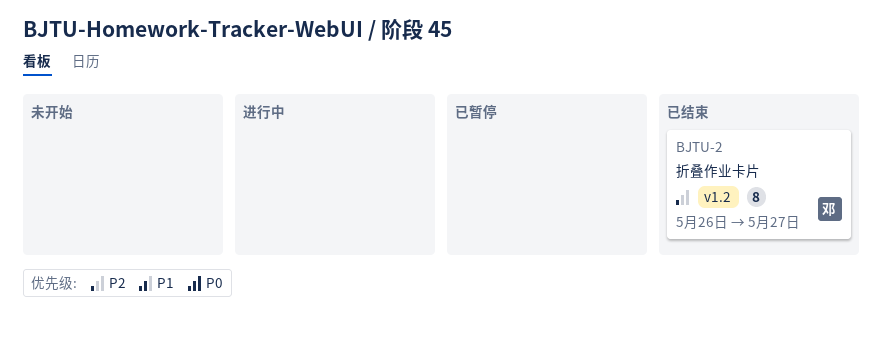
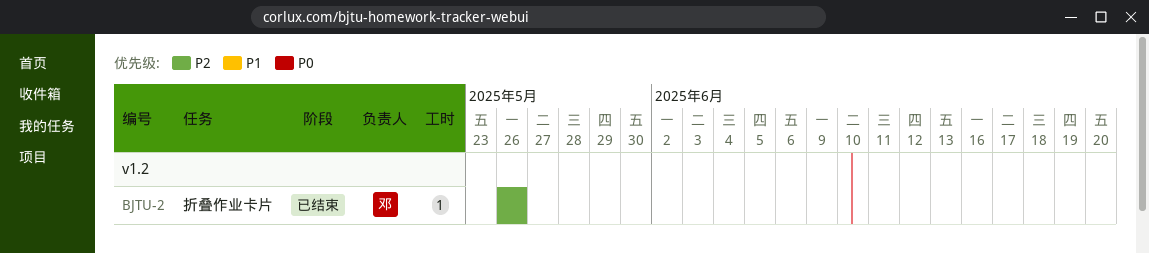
BJTU-2, estimate: 8 -> 1
BJTU-2, due: May 27 -> May 26

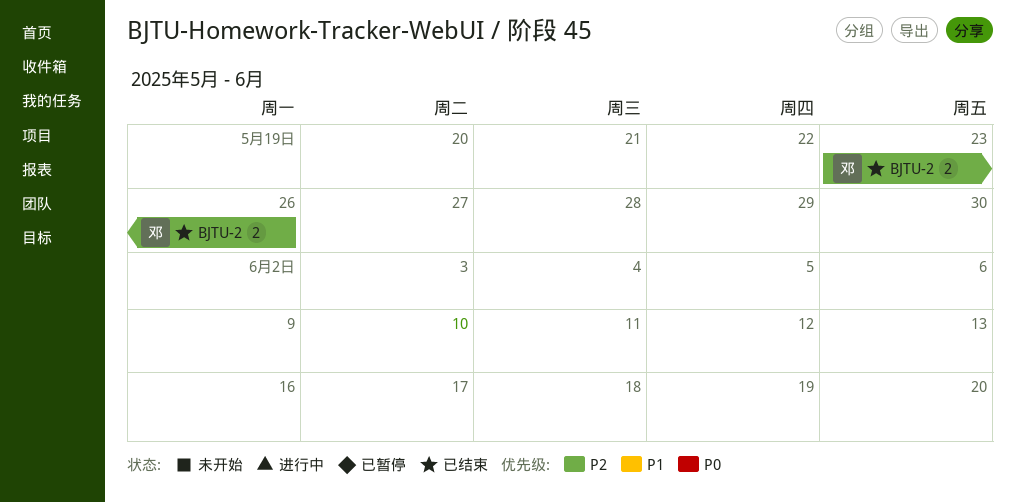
BJTU-2, estimate: 1 -> 2
BJTU-2, start: May 26 -> May 23

